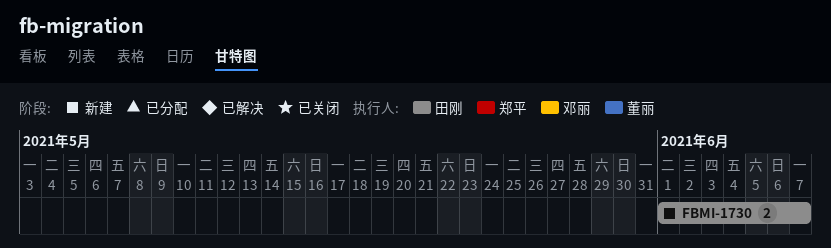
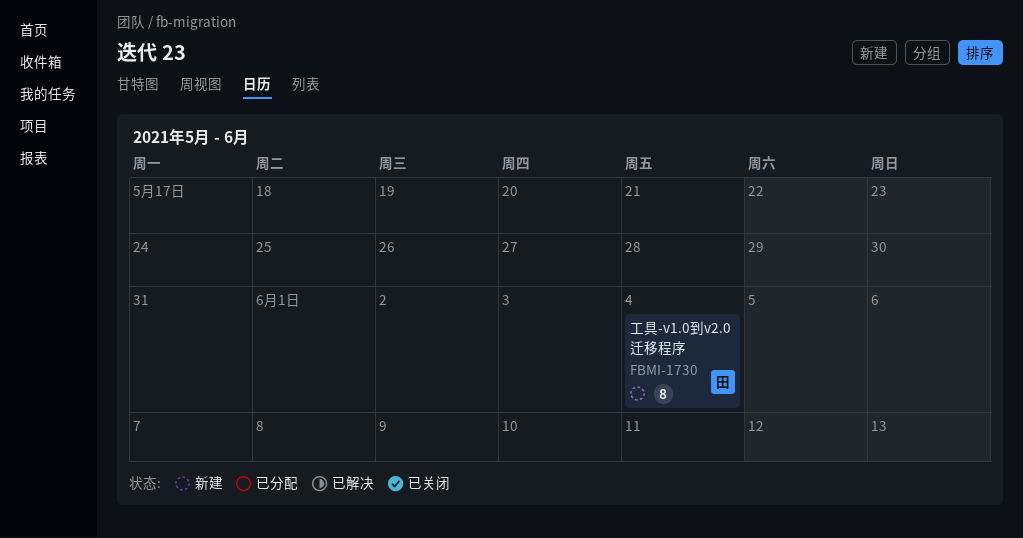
FBMI-1730, estimate: 2 -> 8
FBMI-1730, due: Jun 7 -> Jun 4

